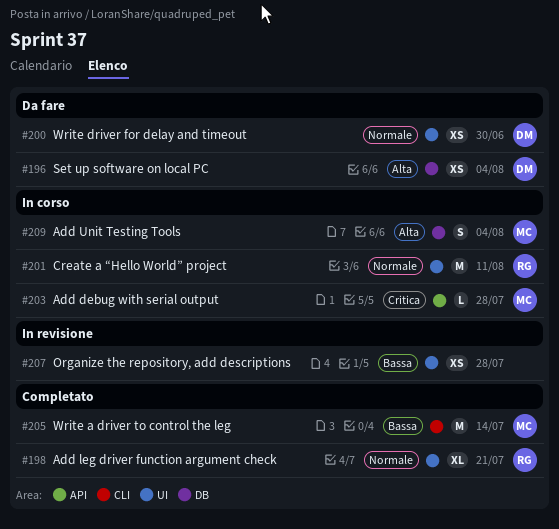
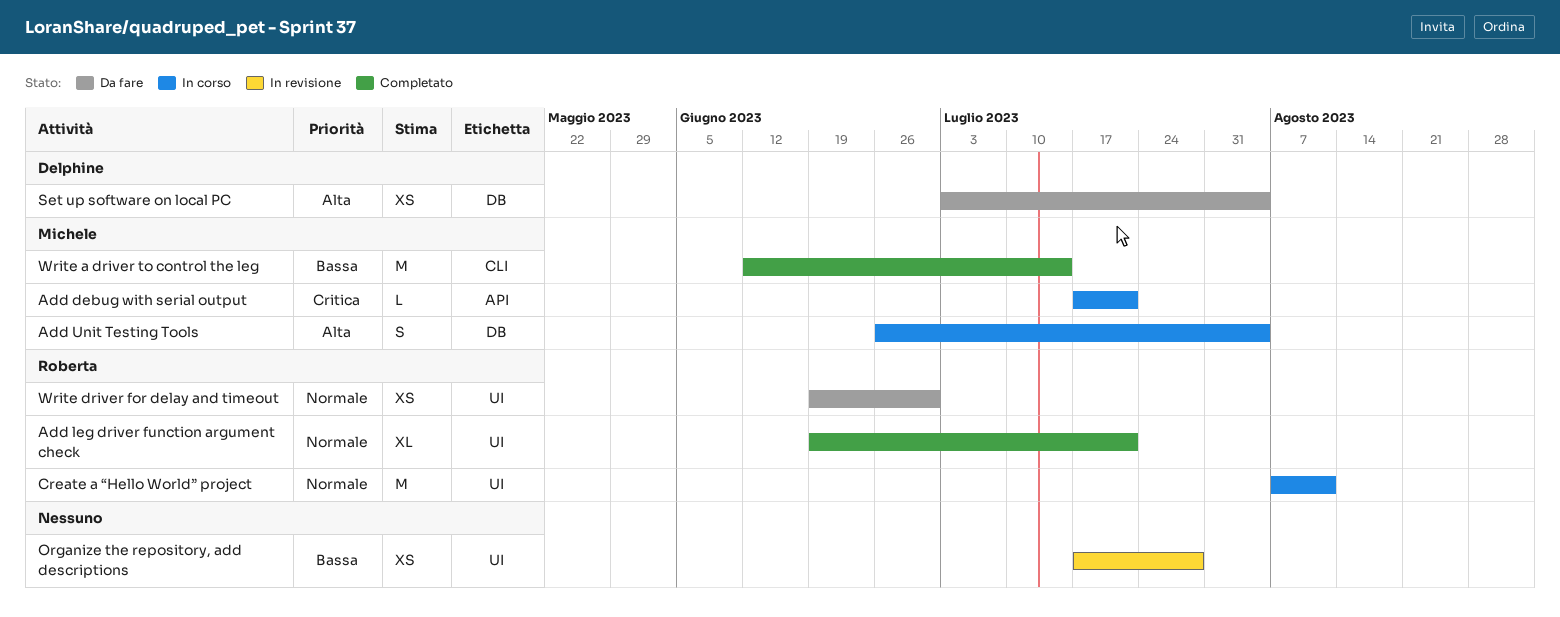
Add debug with serial output, due: Jul 28 -> Jul 21
Write driver for delay and timeout, owner: Delphine -> Roberta

